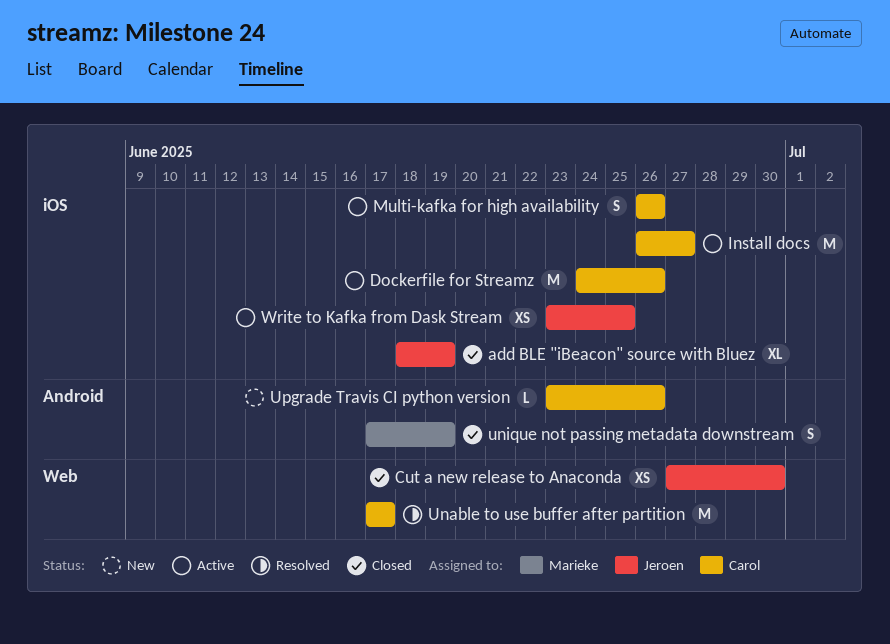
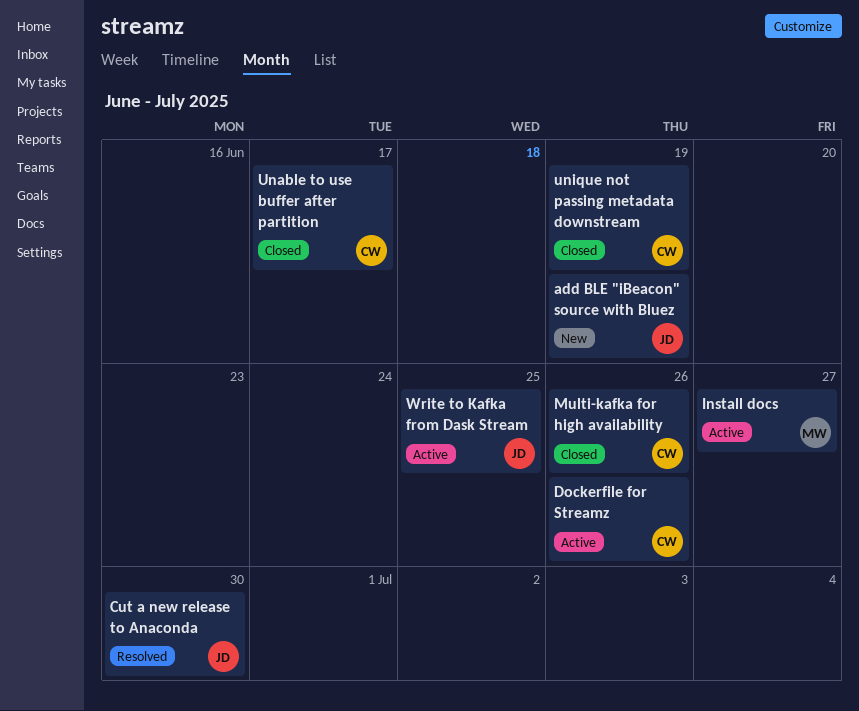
add BLE "iBeacon" source with Bluez, status: Closed -> New
Cut a new release to Anaconda, status: Closed -> Resolved
Install docs, owner: Carol -> Marieke
Multi-kafka for high availability, status: Active -> Closed
Unable to use buffer after partition, status: Resolved -> Closed
unique not passing metadata downstream, owner: Marieke -> Carol
Upgrade Travis CI python version: present -> none

